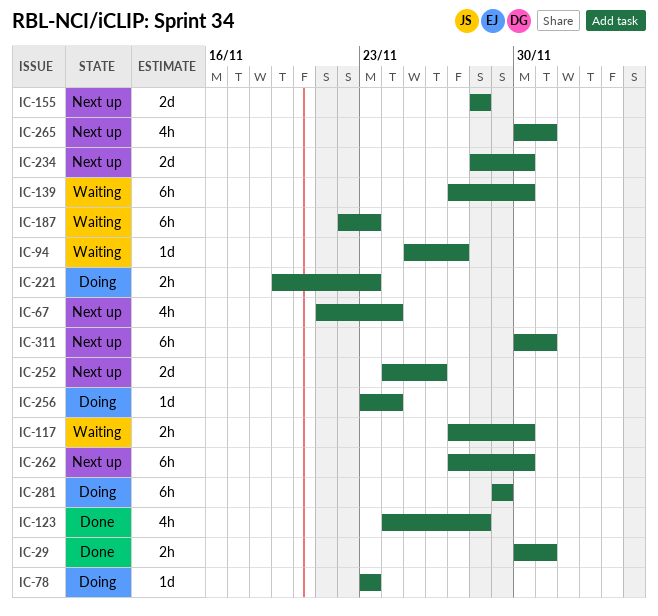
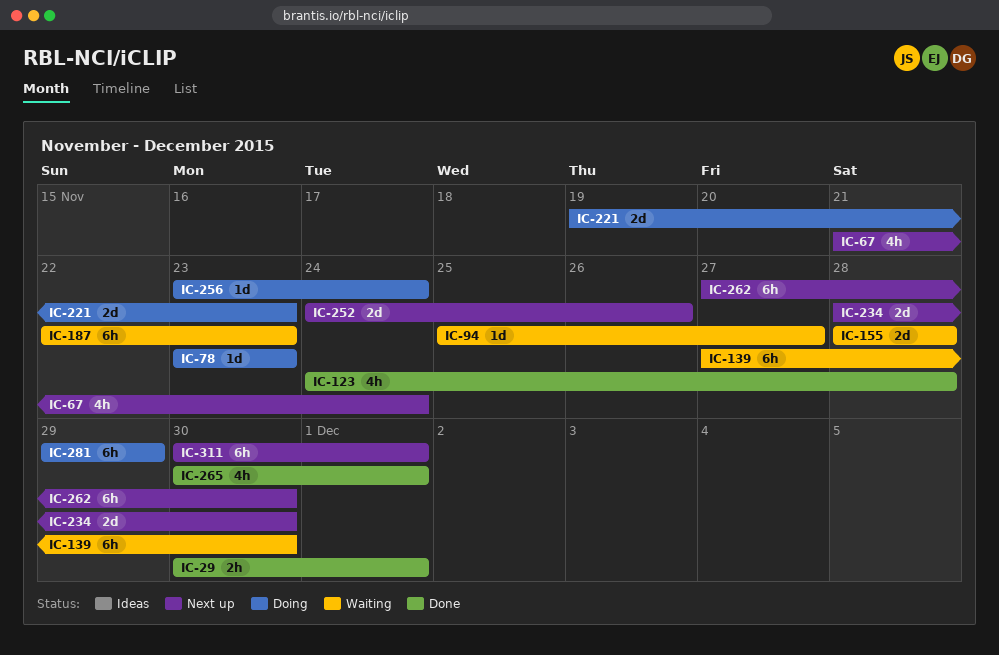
IC-117: present -> none
IC-155, status: Next up -> Waiting
IC-221, estimate: 2h -> 2d
IC-265, status: Next up -> Done

